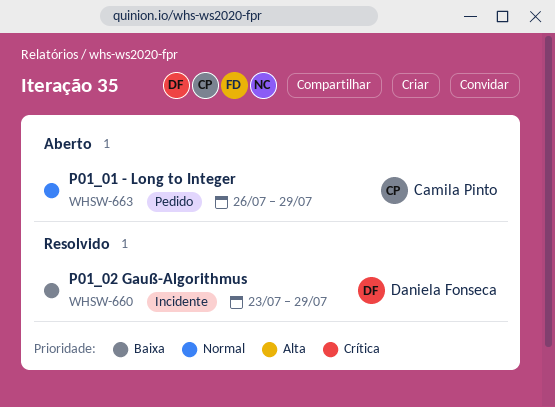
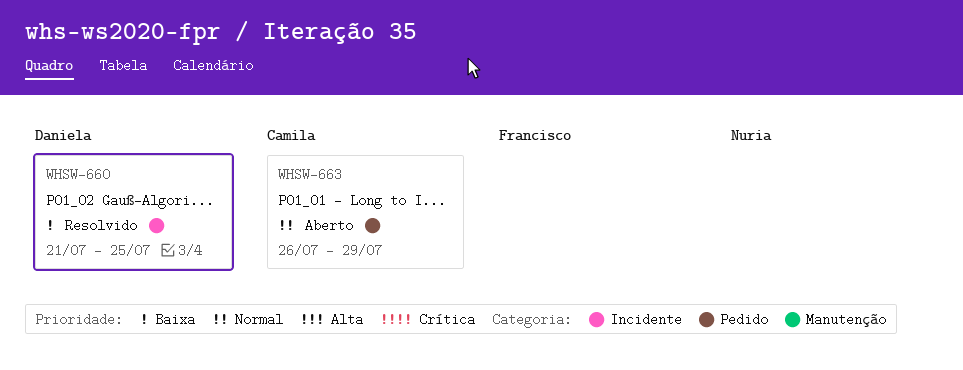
WHSW-660, start: Jul 23 -> Jul 21
WHSW-660, due: Jul 29 -> Jul 25

